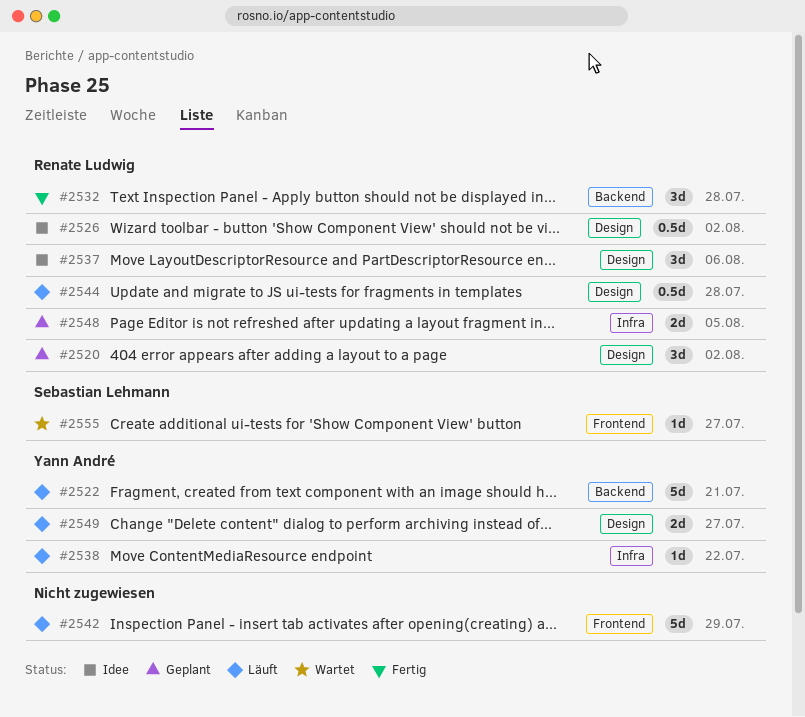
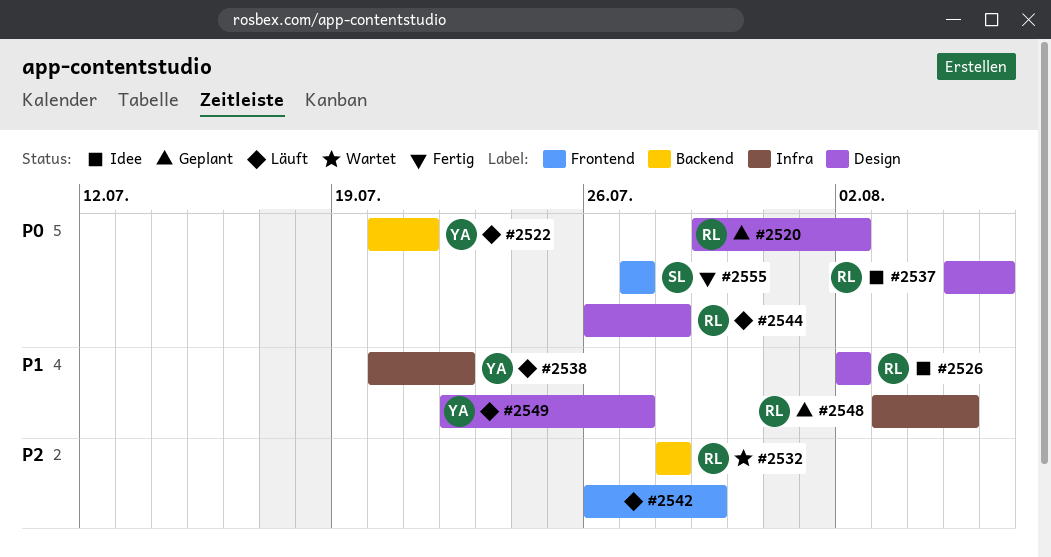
#2532, status: Fertig -> Wartet
#2555, status: Wartet -> Fertig

